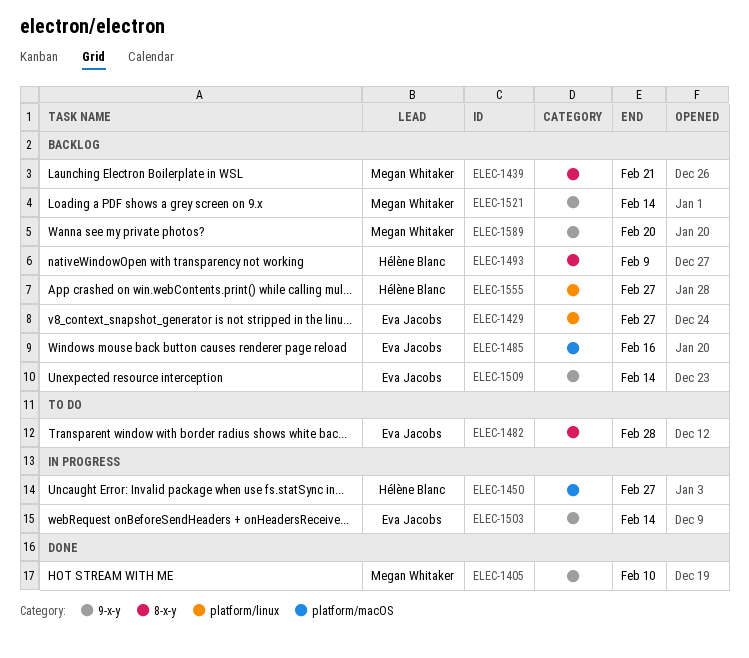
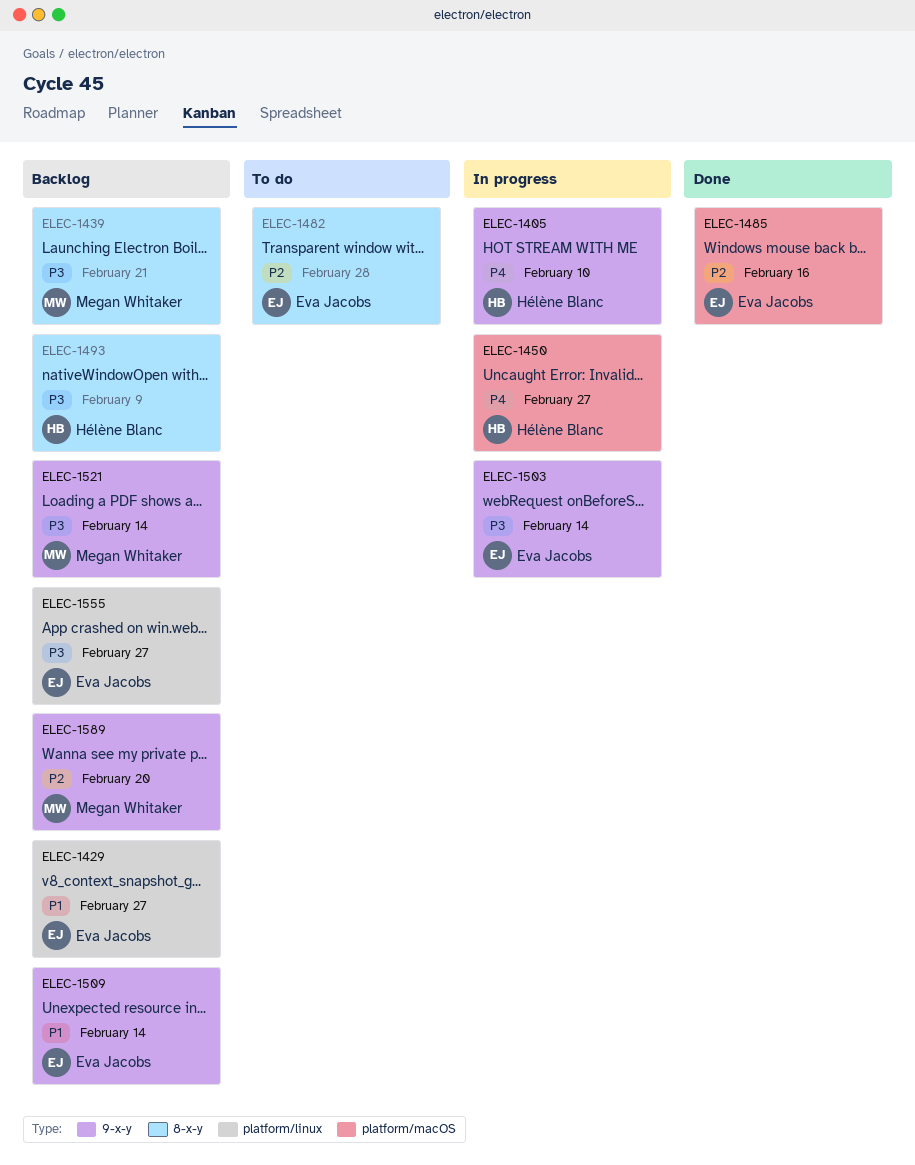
ELEC-1405, status: Done -> In progress
ELEC-1405, owner: Megan Whitaker -> Hélène Blanc
ELEC-1485, status: Backlog -> Done
ELEC-1555, owner: Hélène Blanc -> Eva Jacobs

